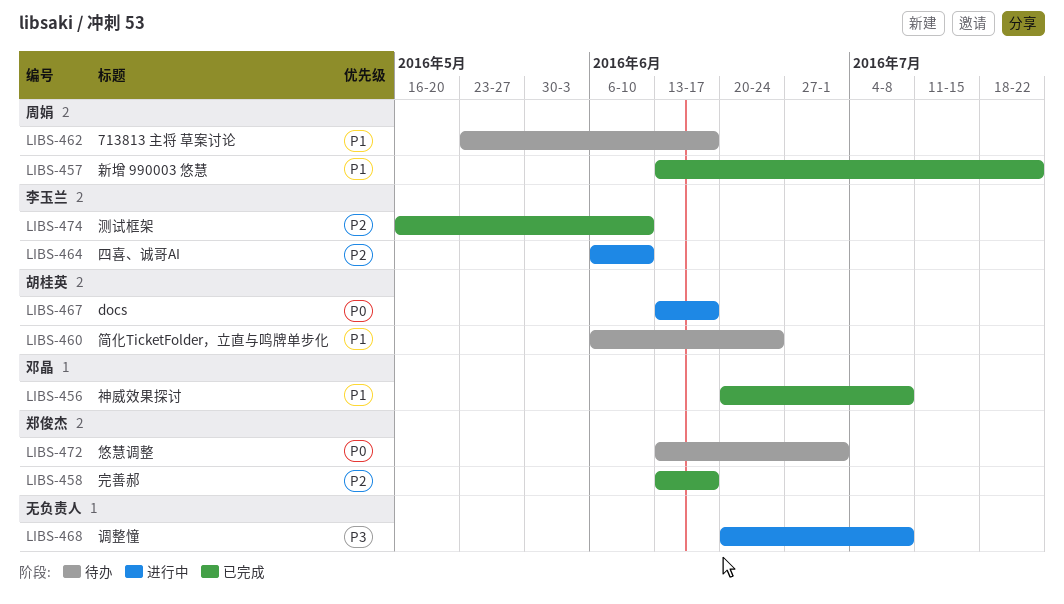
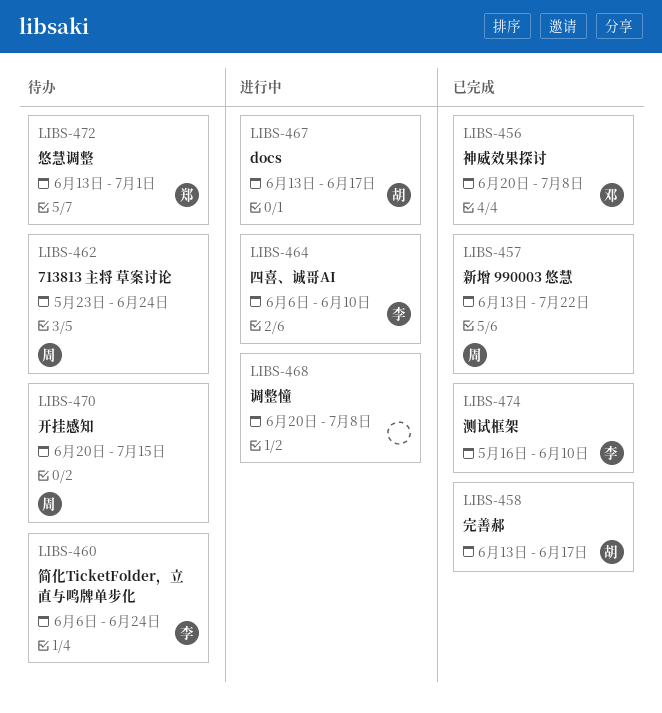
LIBS-458, owner: 郑俊杰 -> 胡桂英
LIBS-460, owner: 胡桂英 -> 李玉兰
LIBS-462, due: Jun 17 -> Jun 24
LIBS-470: none -> present

